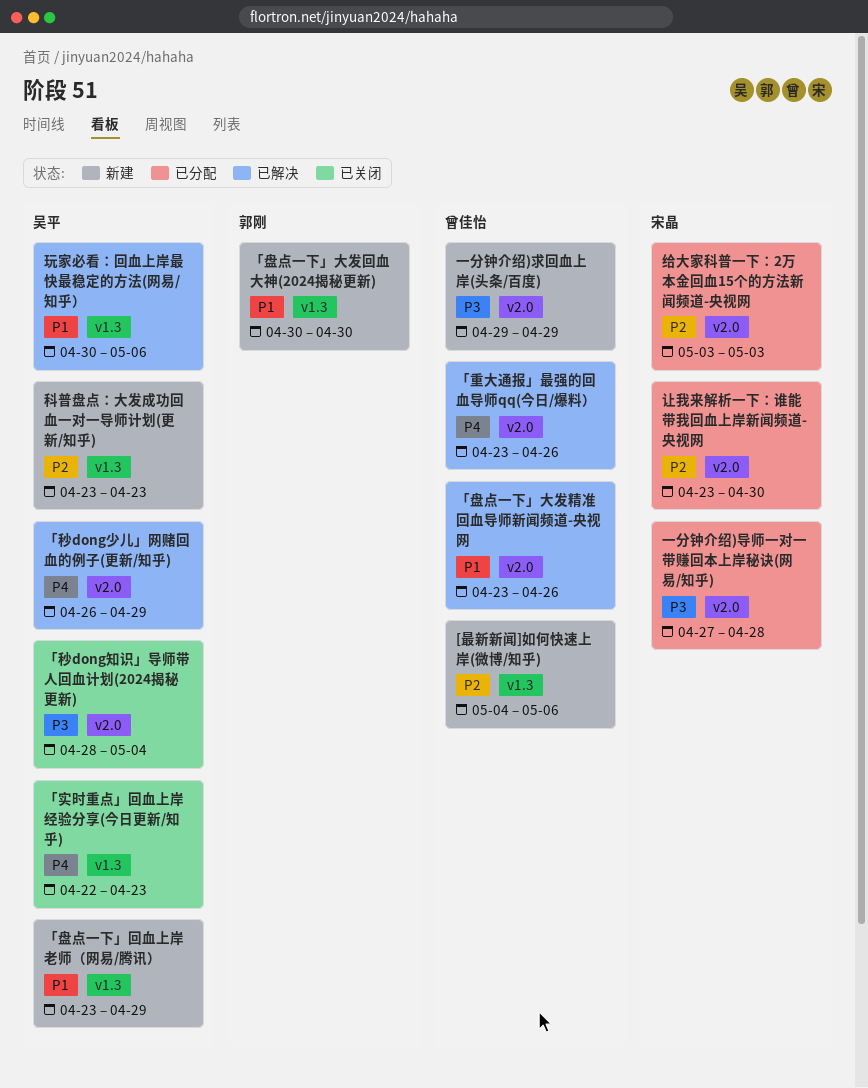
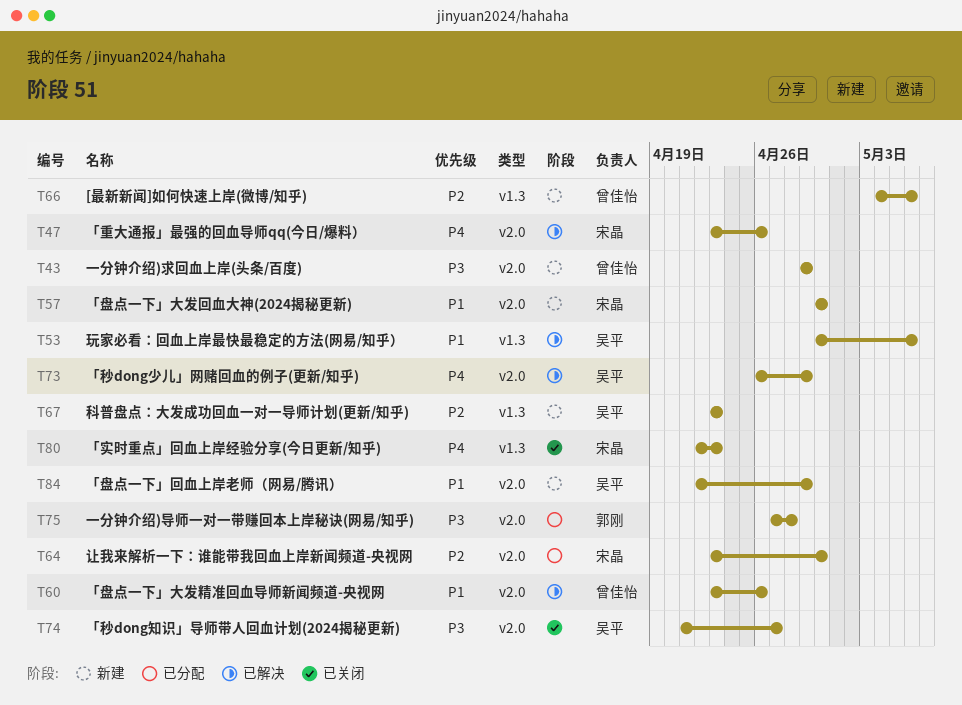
「实时重点」回血上岸经验分享(今日更新/知乎), owner: 吴平 -> 宋晶
「盘点一下」回血上岸老师（网易/腾讯）, label: v1.3 -> v2.0
「盘点一下」回血上岸老师（网易/腾讯）, start: Apr 23 -> Apr 22
「盘点一下」大发回血大神(2024揭秘更新), owner: 郭刚 -> 宋晶
「盘点一下」大发回血大神(2024揭秘更新), label: v1.3 -> v2.0
「秒dong知识」导师带人回血计划(2024揭秘更新), start: Apr 28 -> Apr 21
「秒dong知识」导师带人回血计划(2024揭秘更新), due: May 4 -> Apr 27
「重大通报」最强的回血导师qq(今日/爆料）, owner: 曾佳怡 -> 宋晶
一分钟介绍)导师一对一带赚回本上岸秘诀(网易/知乎), owner: 宋晶 -> 郭刚
给大家科普一下：2万本金回血15个的方法新闻频道-央视网: present -> none

